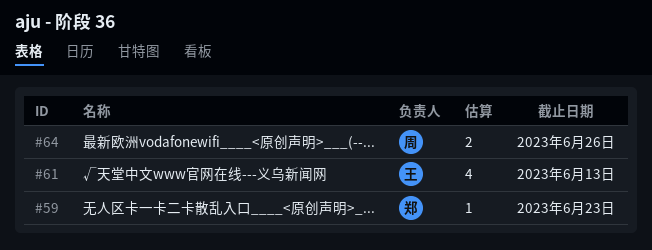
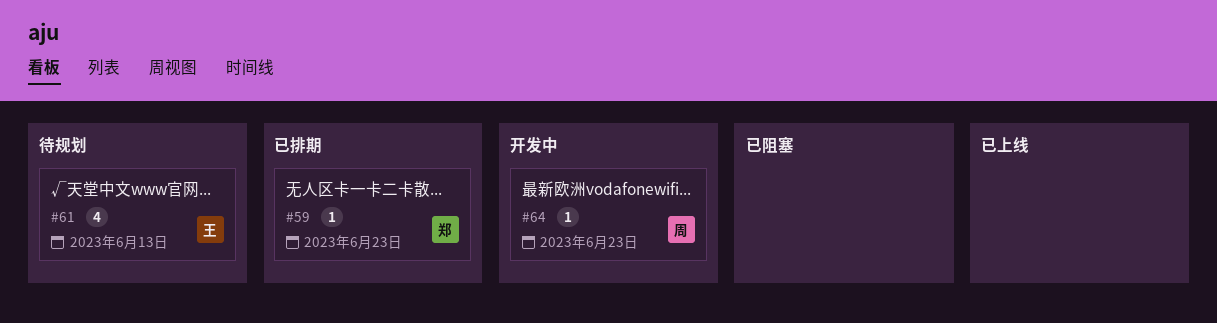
#64, estimate: 2 -> 1
#64, due: Jun 26 -> Jun 23

